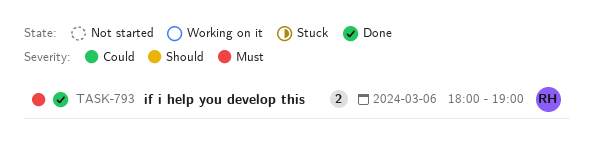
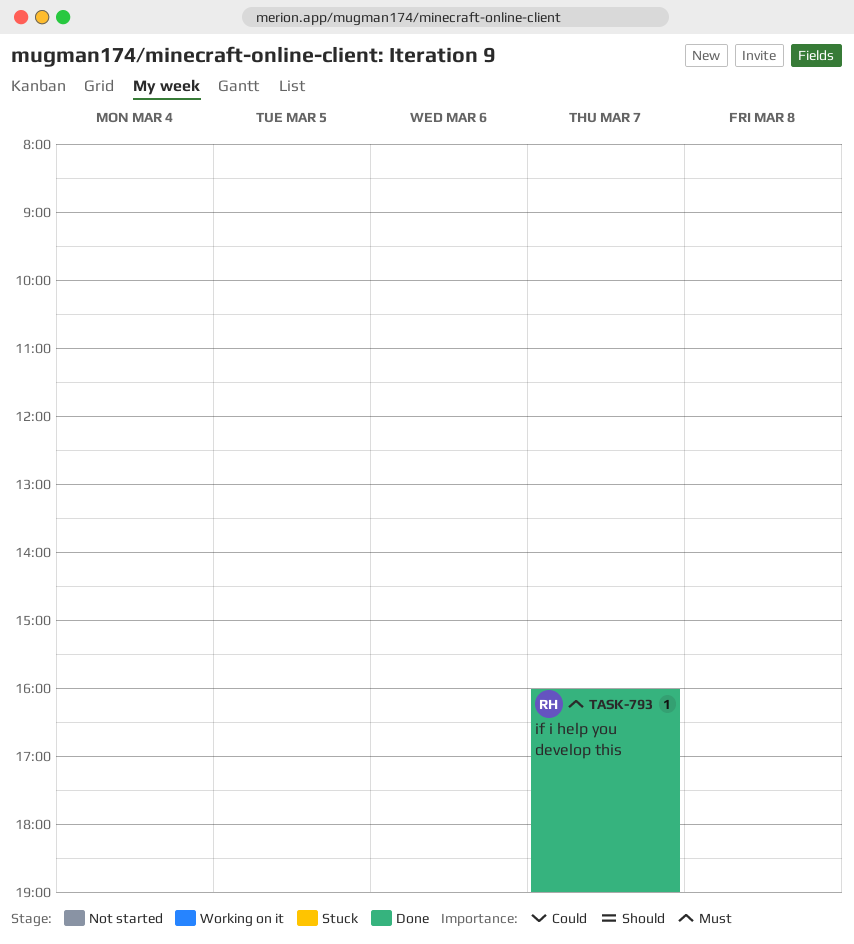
TASK-793, estimate: 2 -> 1
TASK-793, day: Mar 6 -> Mar 7
TASK-793, begins: 18:00 -> 16:00

